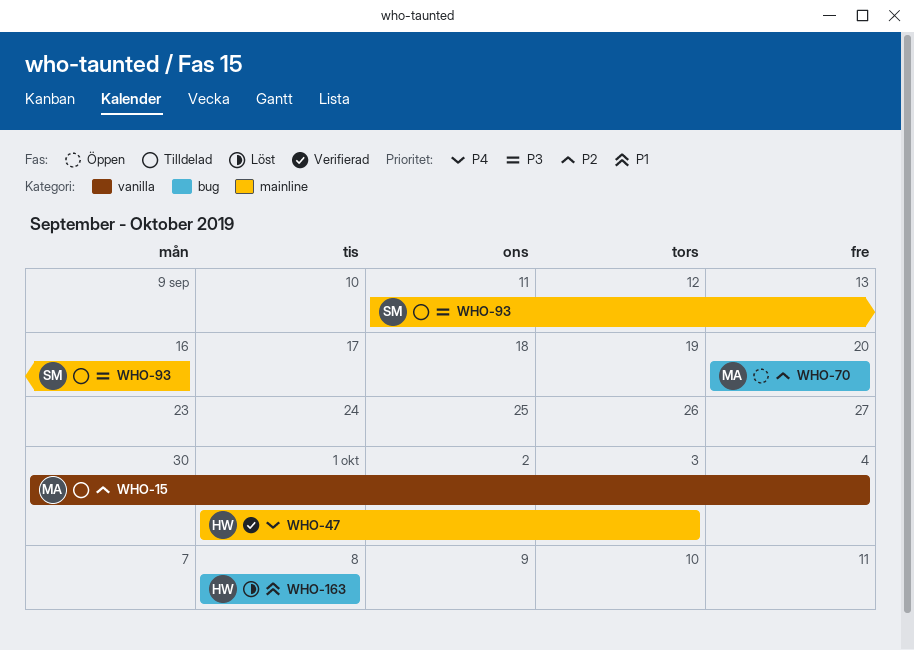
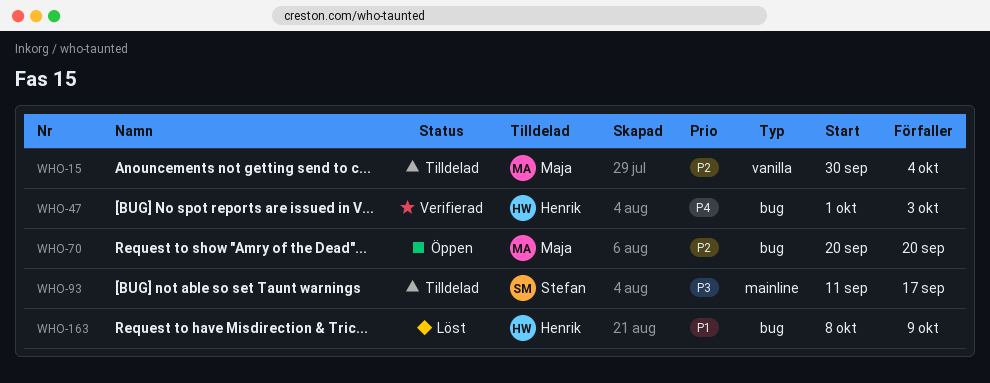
WHO-47, label: mainline -> bug
WHO-93, due: Sep 16 -> Sep 17
WHO-163, due: Oct 8 -> Oct 9

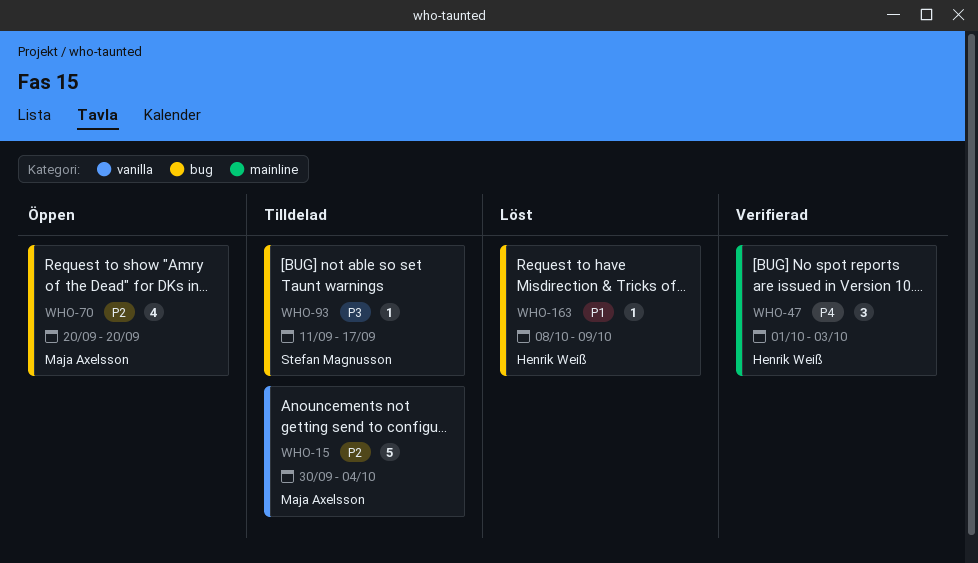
WHO-47, label: bug -> mainline
WHO-93, label: mainline -> bug

